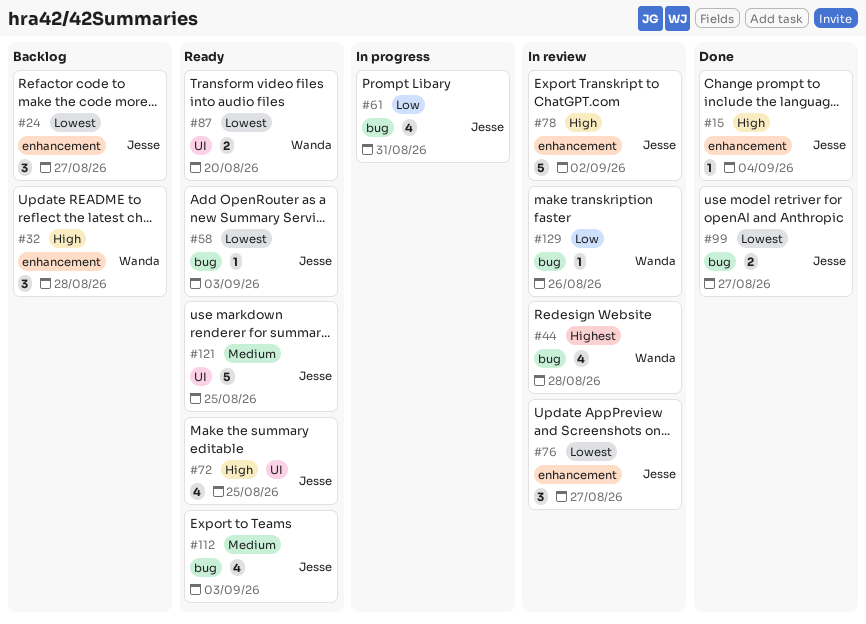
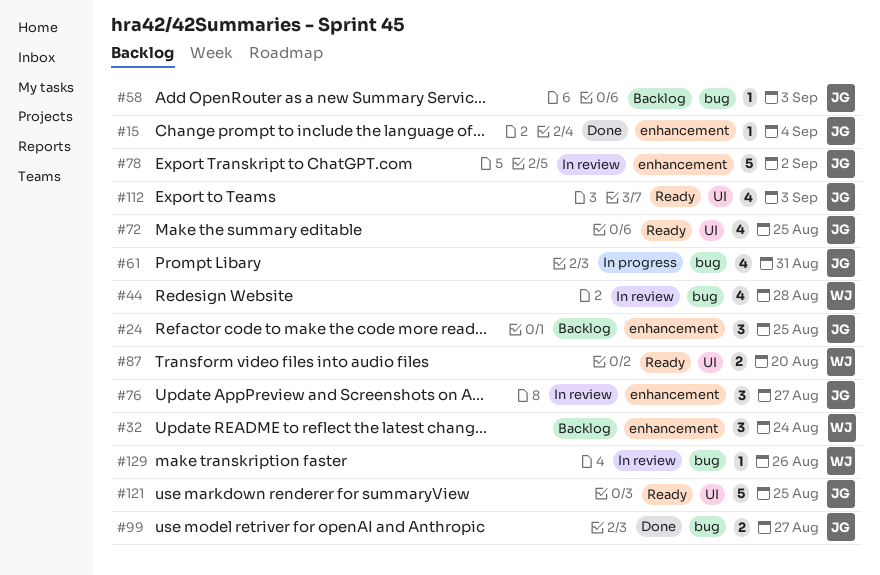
#24, due: Aug 27 -> Aug 25
#32, due: Aug 28 -> Aug 24
#58, status: Ready -> Backlog
#112, label: bug -> UI

